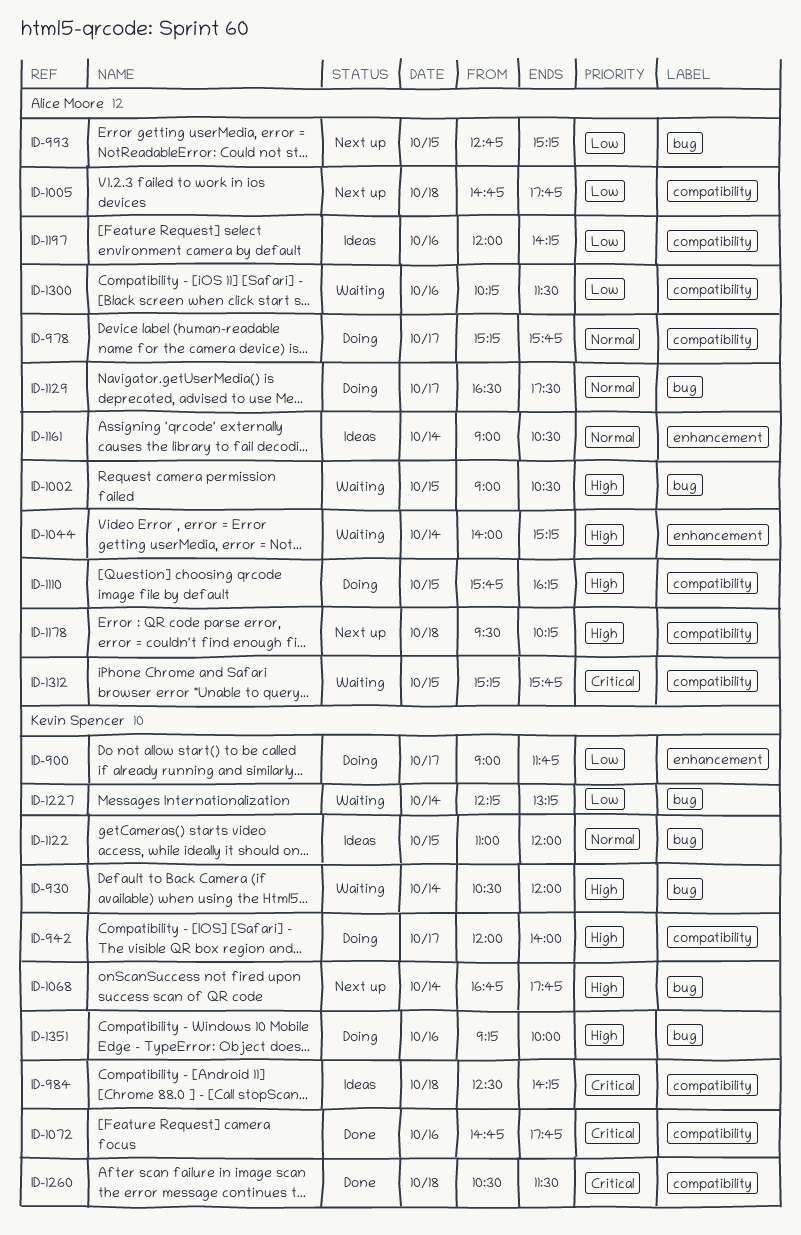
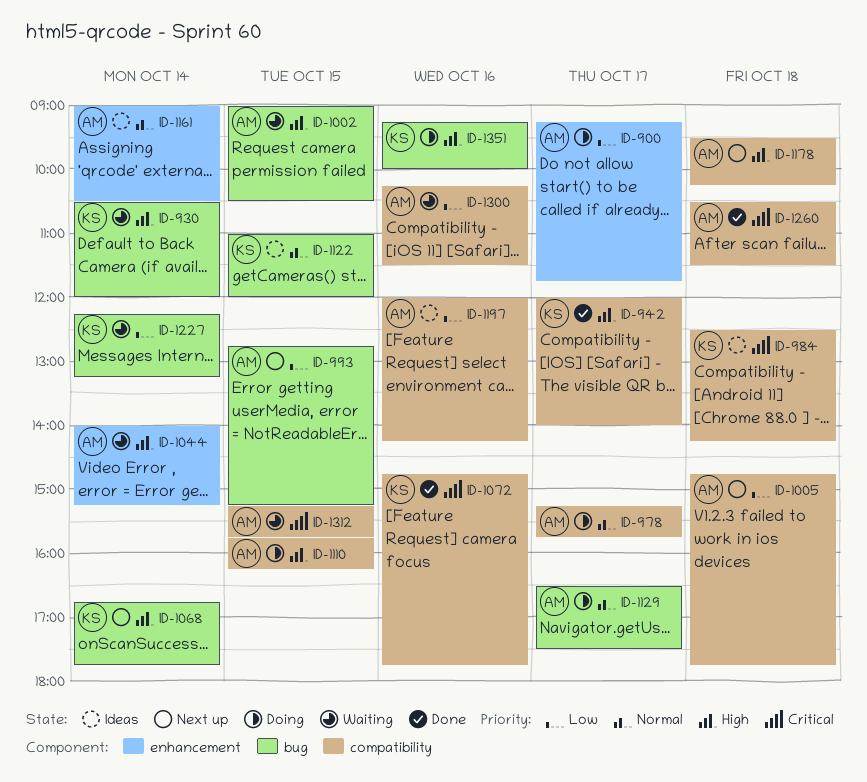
ID-900, owner: Kevin Spencer -> Alice Moore
ID-900, begins: 09:00 -> 09:15
ID-942, status: Doing -> Done
ID-1260, owner: Kevin Spencer -> Alice Moore

